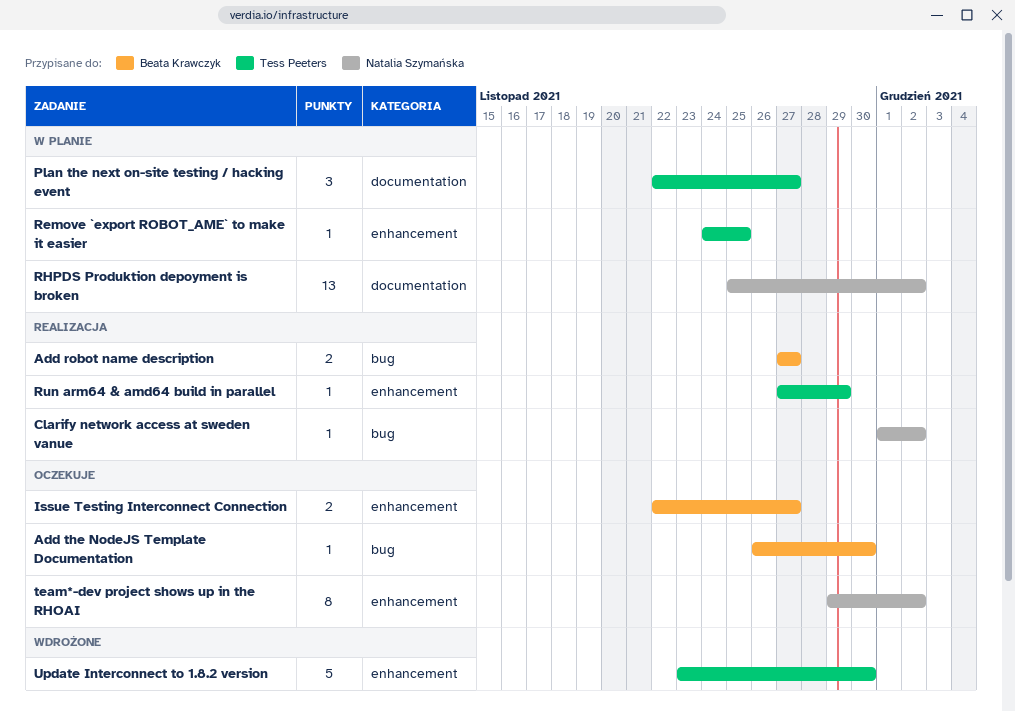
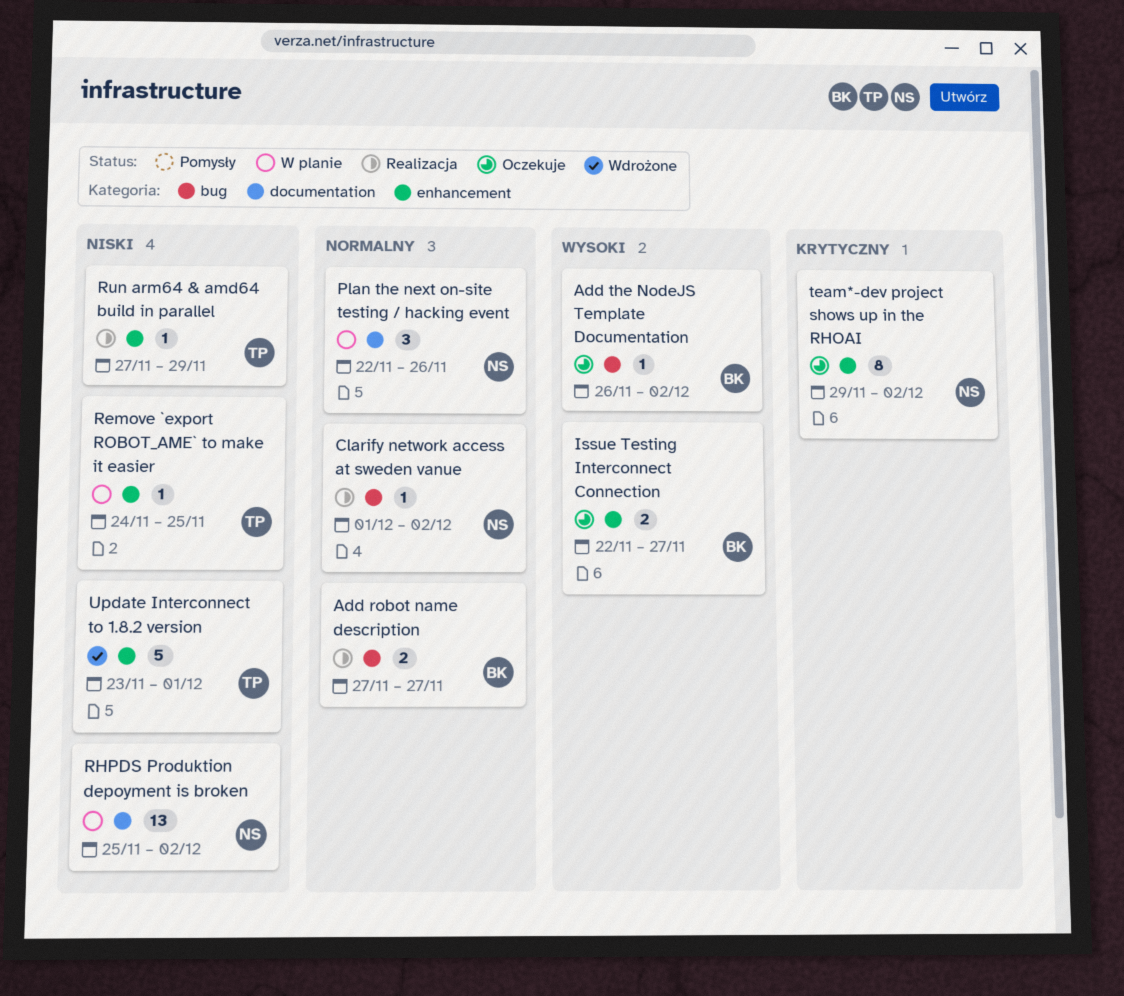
Add the NodeJS Template Documentation, due: Nov 30 -> Dec 2
Plan the next on-site testing / hacking event, owner: Tess Peeters -> Natalia Szymańska
Plan the next on-site testing / hacking event, due: Nov 27 -> Nov 26
Update Interconnect to 1.8.2 version, due: Nov 30 -> Dec 1

